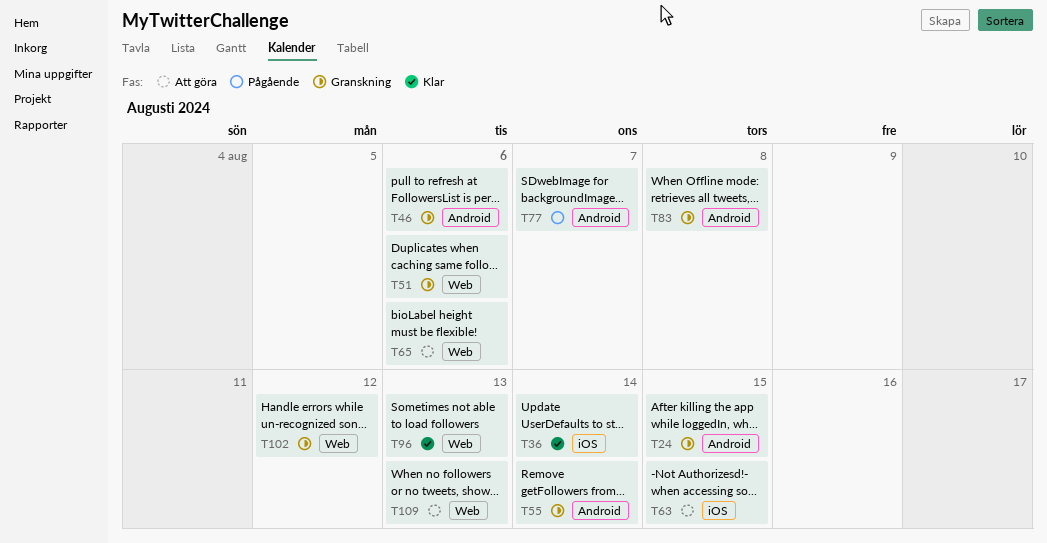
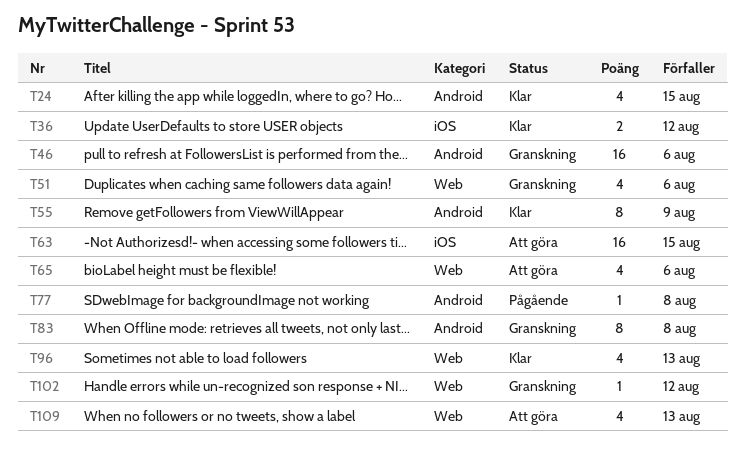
T24, status: Granskning -> Klar
T36, due: Aug 14 -> Aug 12
T55, status: Granskning -> Klar
T55, due: Aug 14 -> Aug 9
T77, due: Aug 7 -> Aug 8

